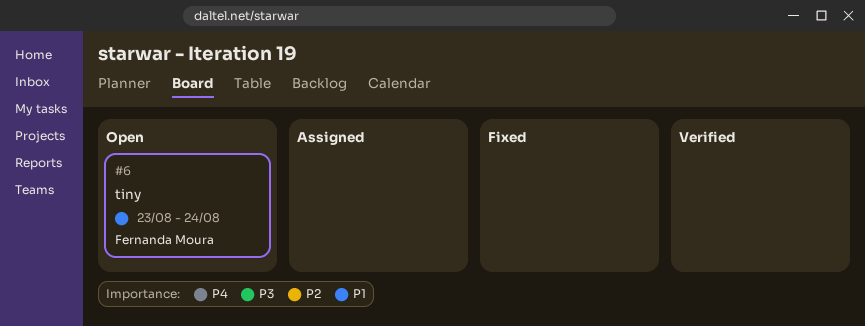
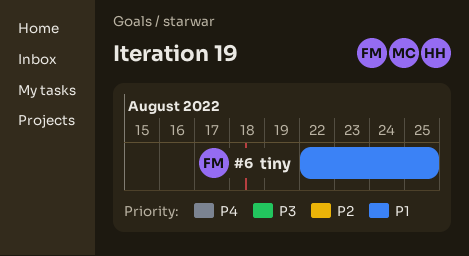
#6, start: Aug 23 -> Aug 22
#6, due: Aug 24 -> Aug 25

